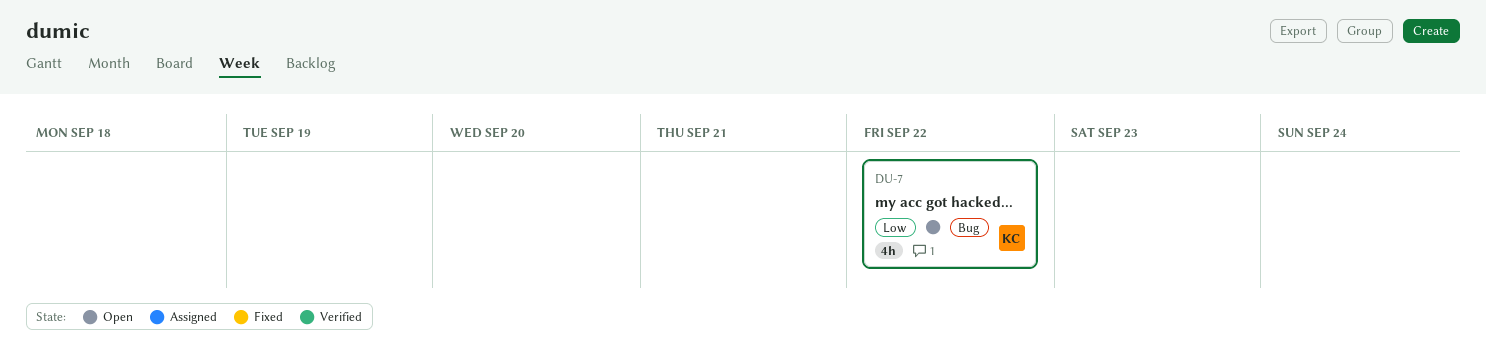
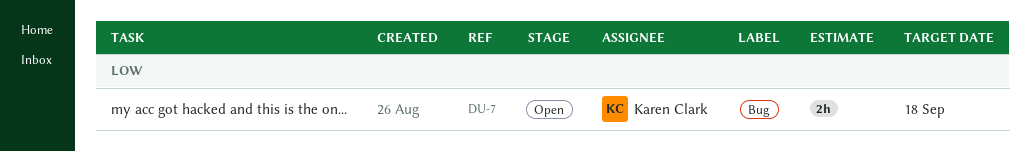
DU-7, estimate: 4h -> 2h
DU-7, due: Sep 22 -> Sep 18

